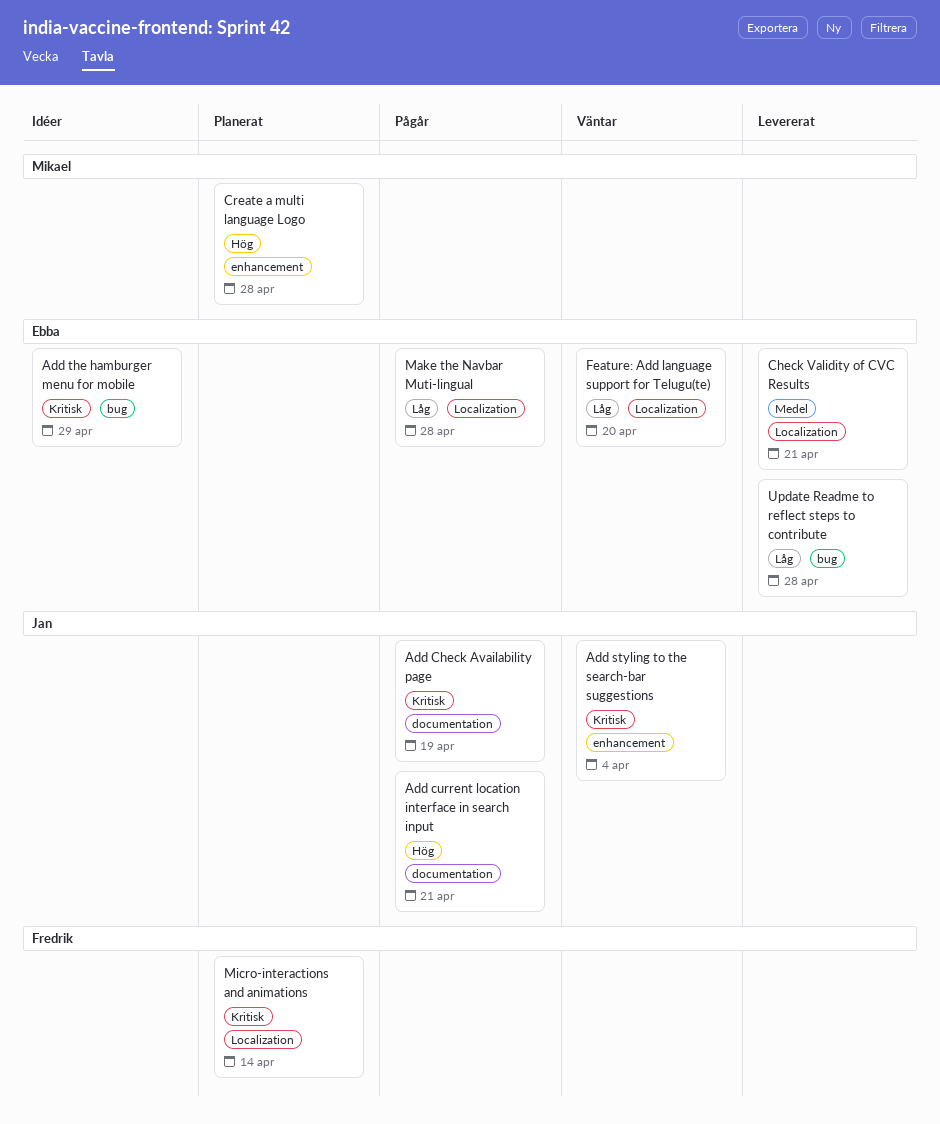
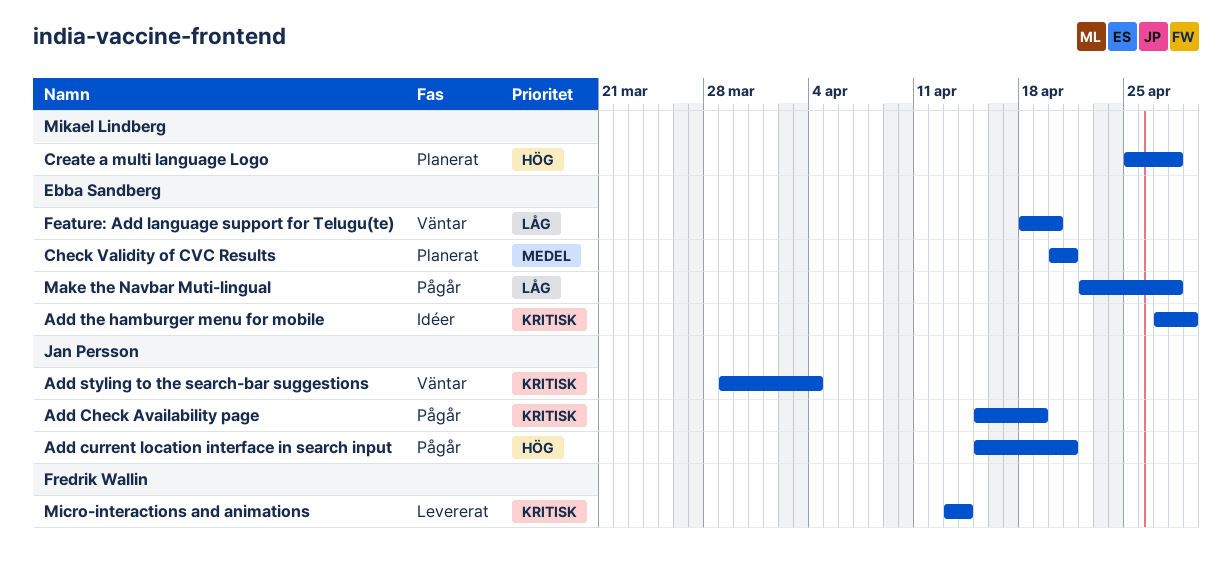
Check Validity of CVC Results, status: Levererat -> Planerat
Micro-interactions and animations, status: Planerat -> Levererat
Update Readme to reflect steps to contribute: present -> none

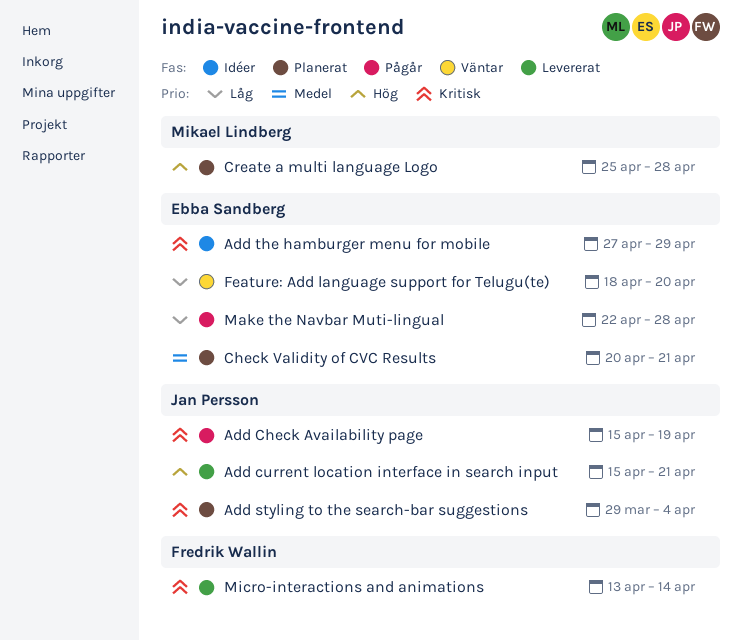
Add current location interface in search input, status: Pågår -> Levererat
Add styling to the search-bar suggestions, status: Väntar -> Planerat

